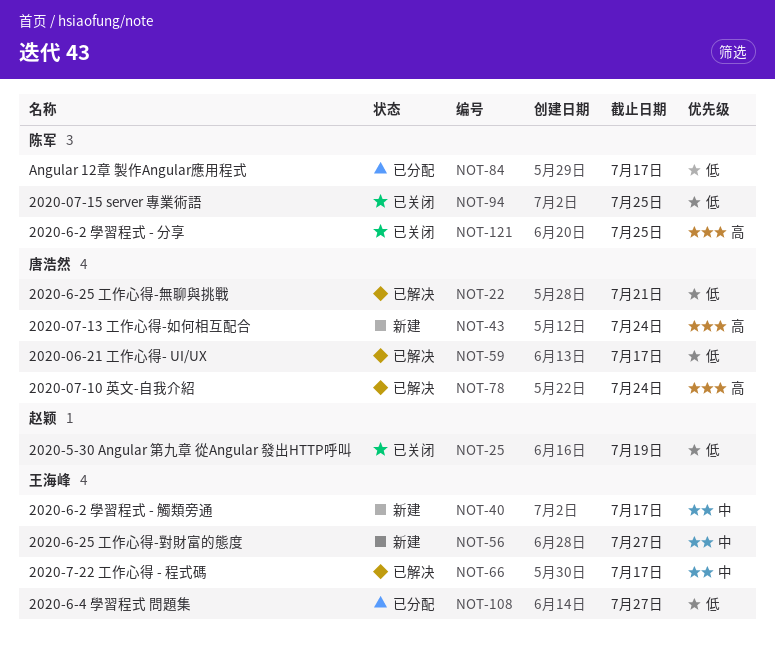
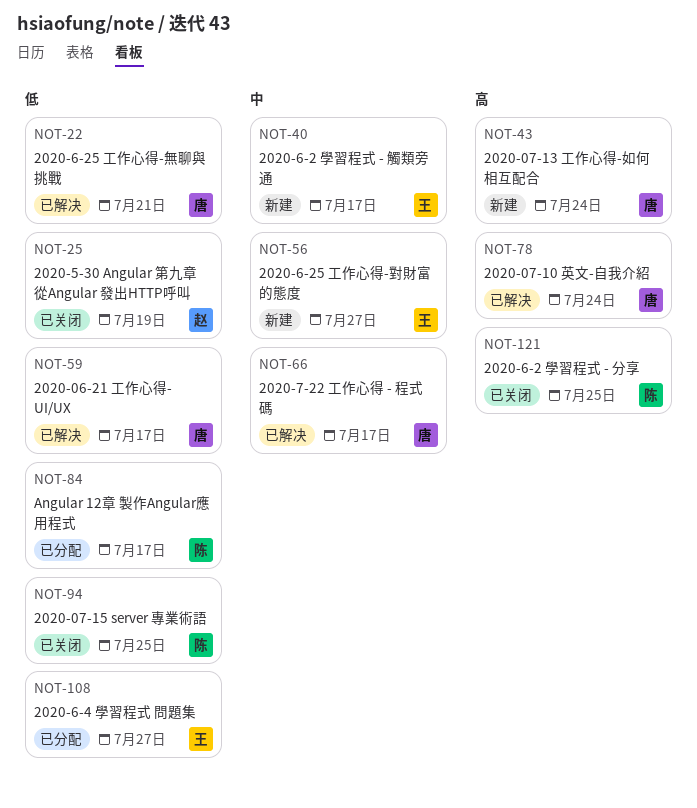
NOT-66, owner: 王海峰 -> 唐浩然

